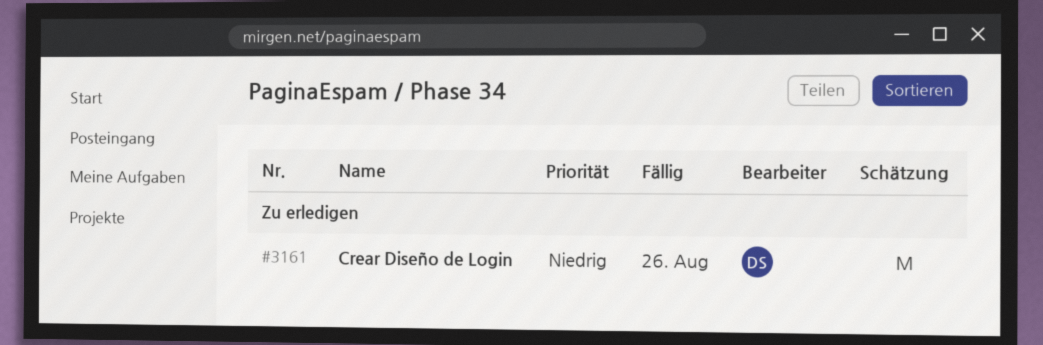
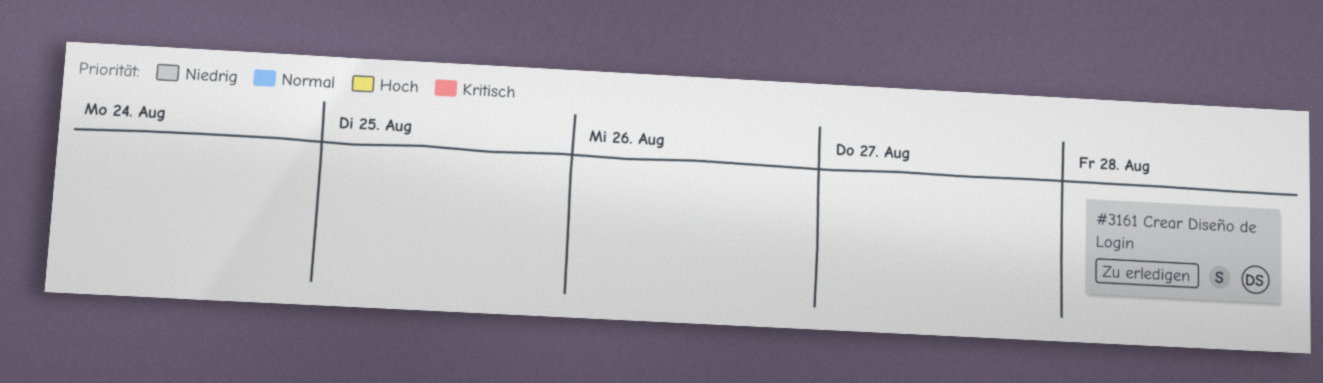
#3161, estimate: M -> S
#3161, due: Aug 26 -> Aug 28

